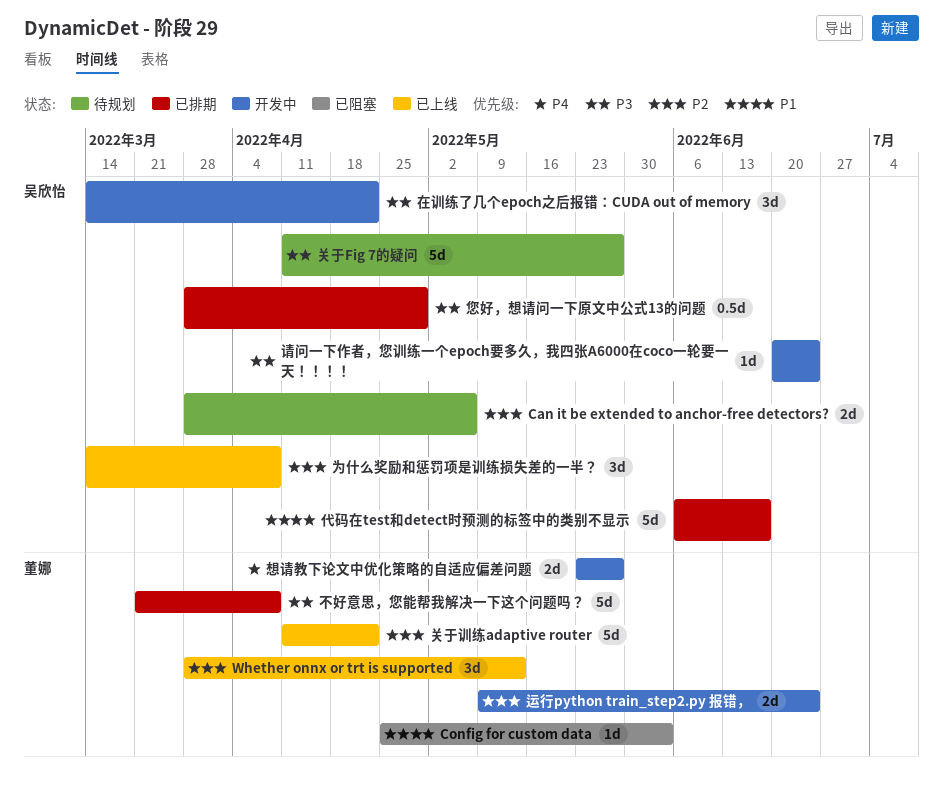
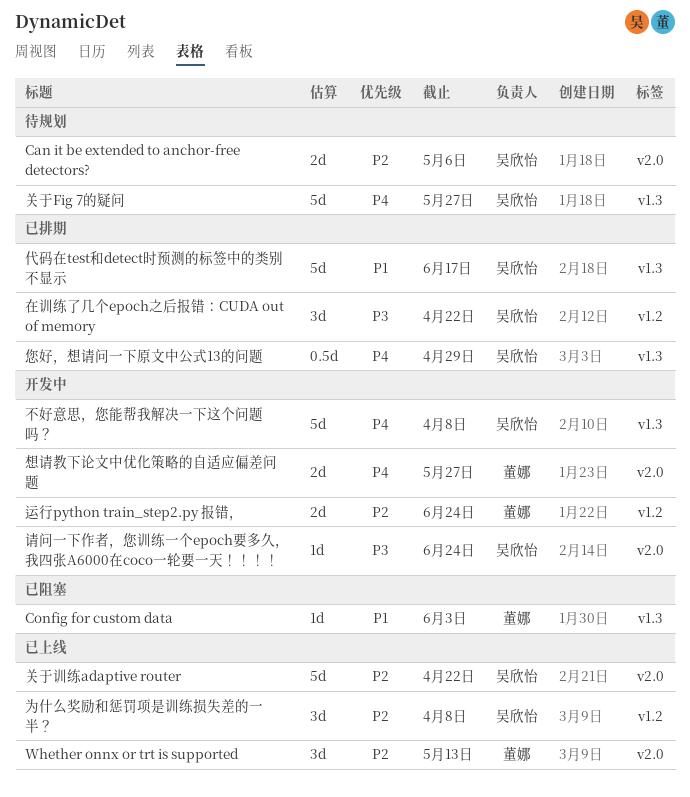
不好意思，您能帮我解决一下这个问题吗？, status: 已排期 -> 开发中
不好意思，您能帮我解决一下这个问题吗？, owner: 董娜 -> 吴欣怡
不好意思，您能帮我解决一下这个问题吗？, priority: P3 -> P4
关于Fig 7的疑问, priority: P3 -> P4
关于训练adaptive router, owner: 董娜 -> 吴欣怡
在训练了几个epoch之后报错：CUDA out of memory, status: 开发中 -> 已排期
您好，想请问一下原文中公式13的问题, priority: P3 -> P4

